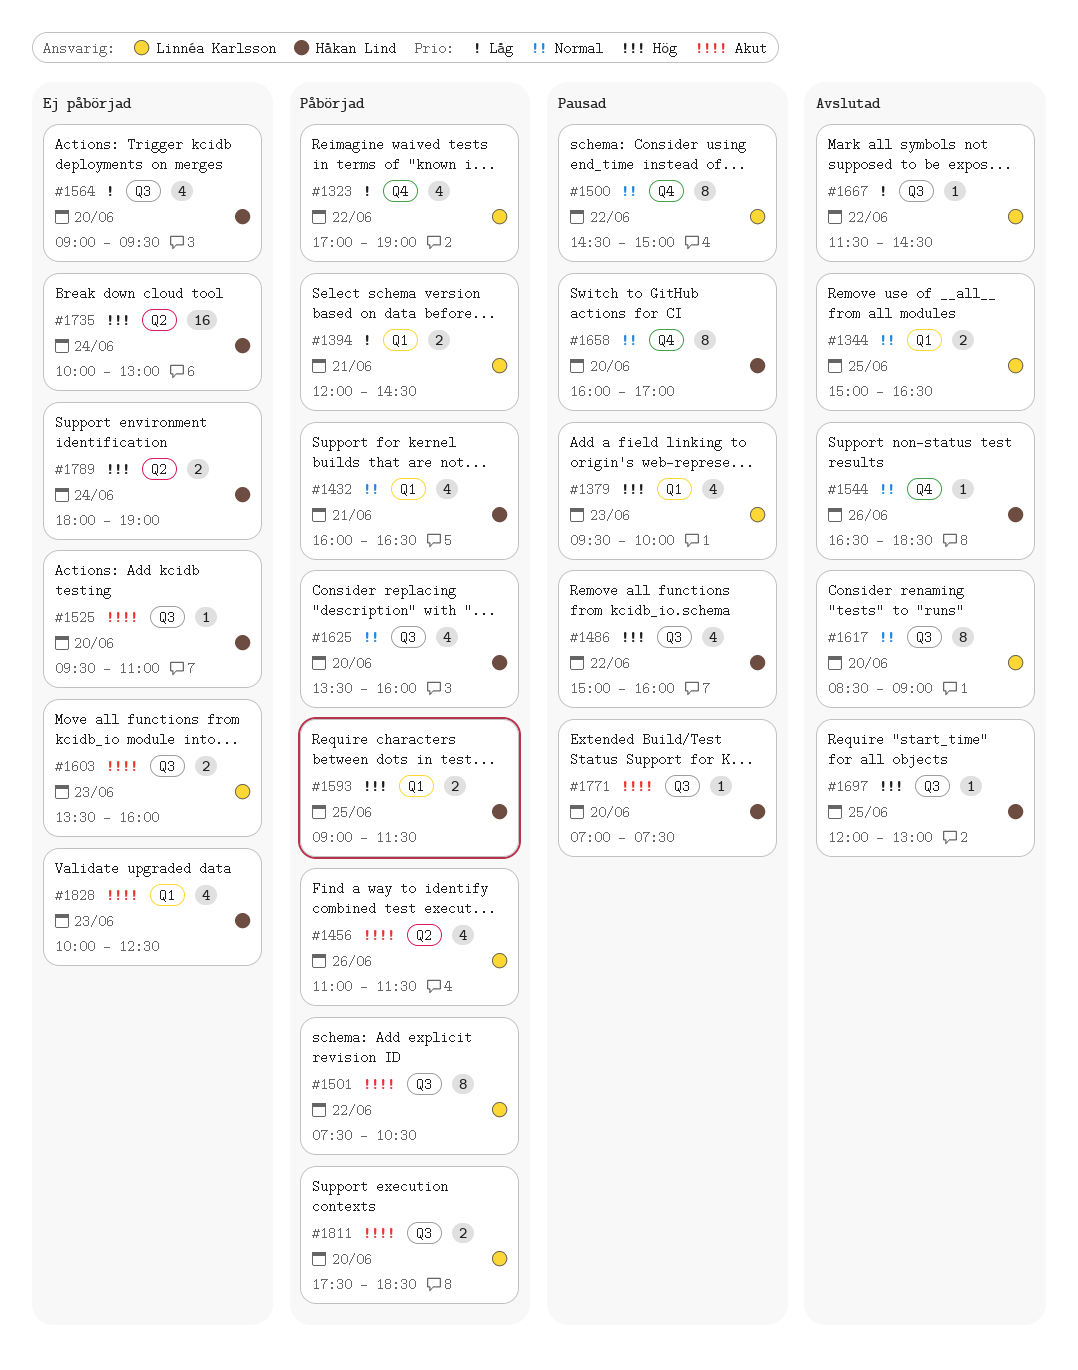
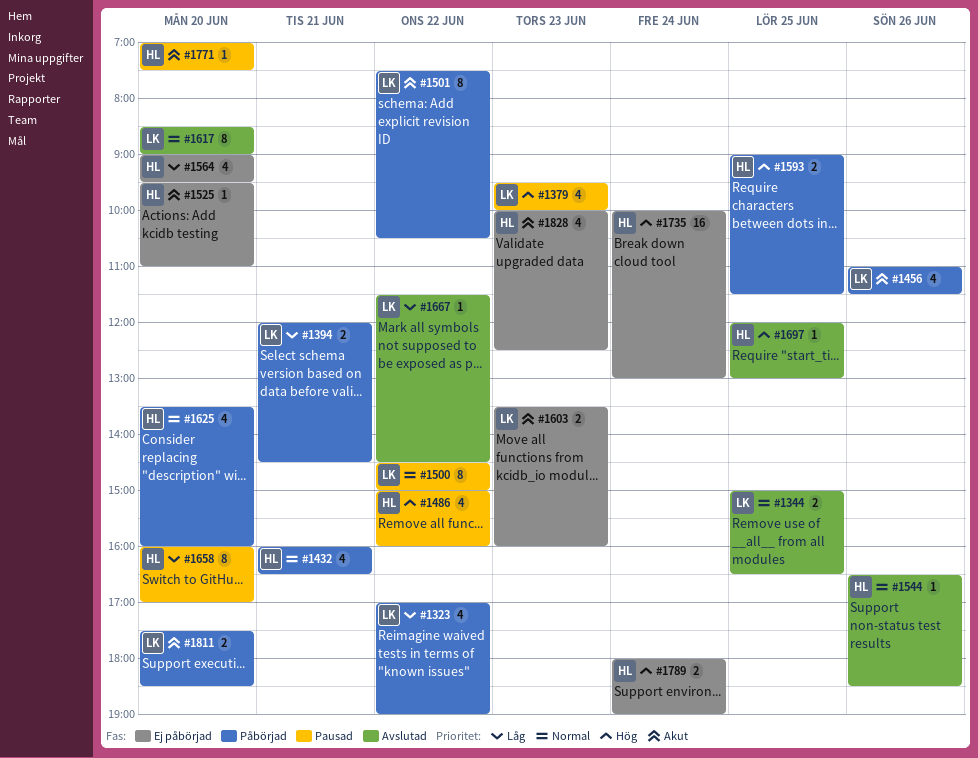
#1658, priority: Normal -> Låg

